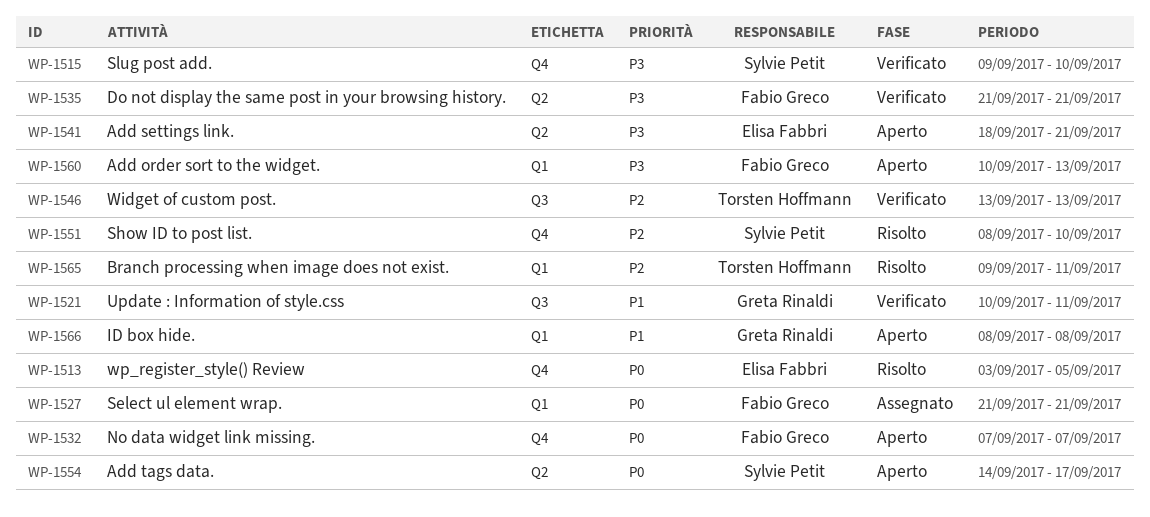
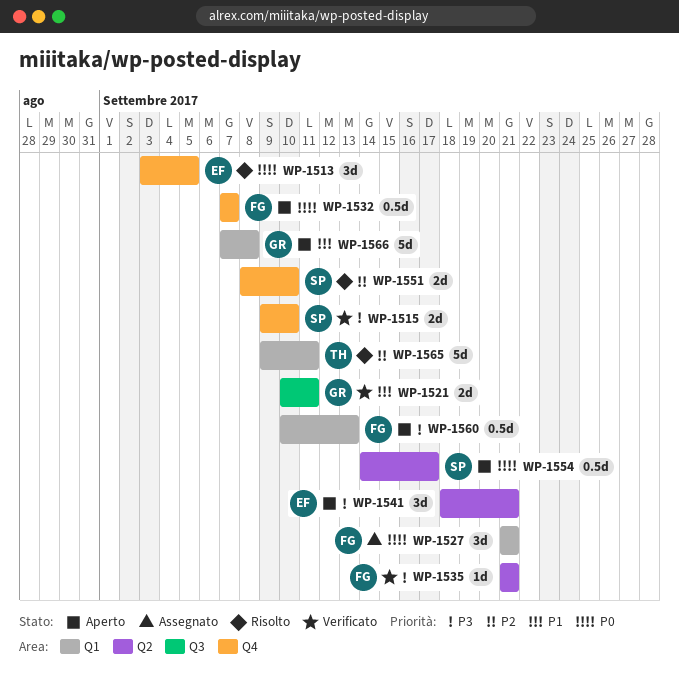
WP-1546: present -> none
WP-1566, start: Sep 8 -> Sep 7

